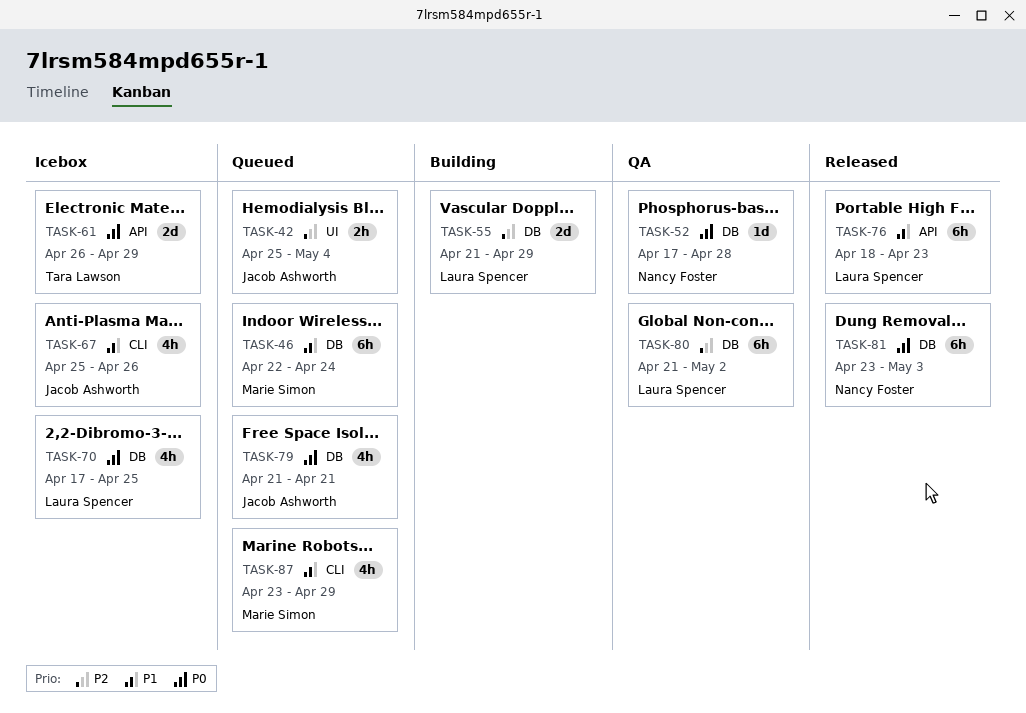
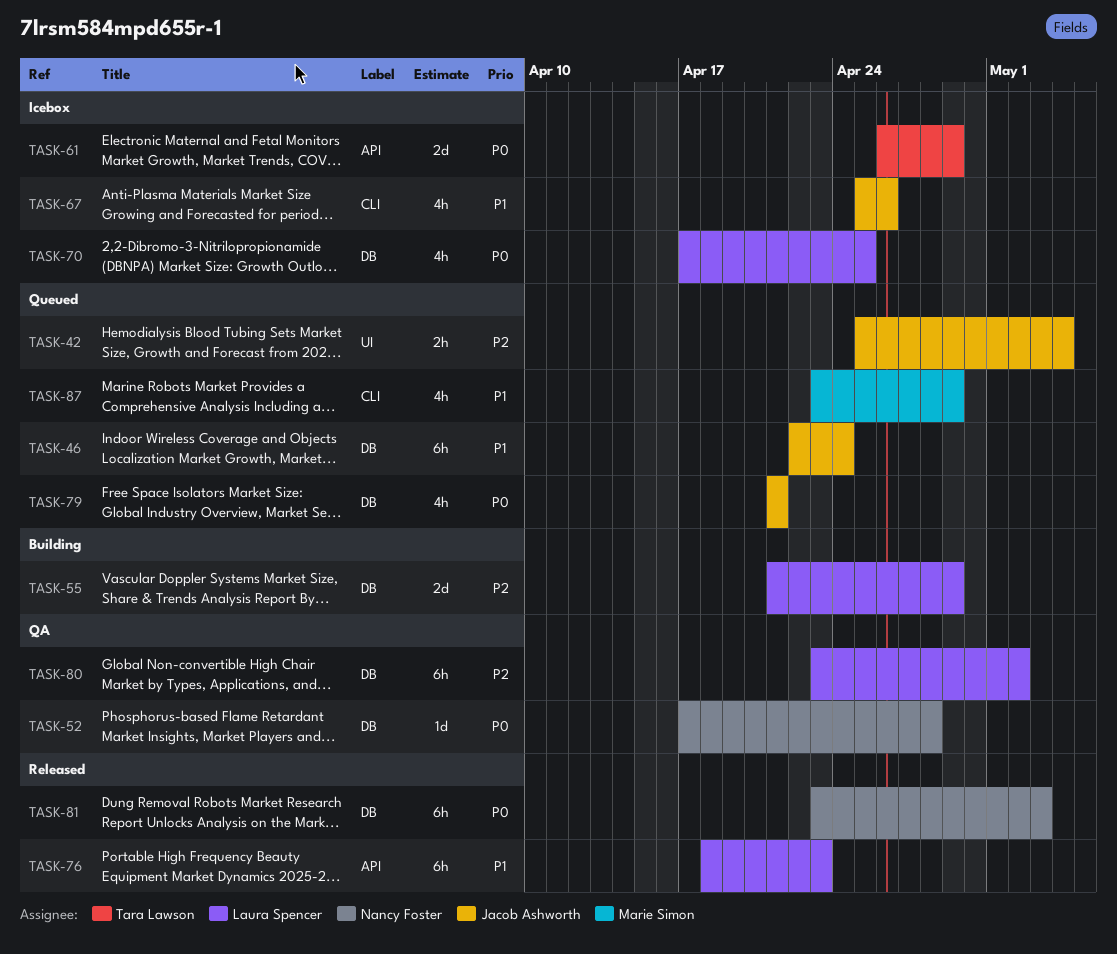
TASK-46, owner: Marie Simon -> Jacob Ashworth
TASK-80, start: Apr 21 -> Apr 23

